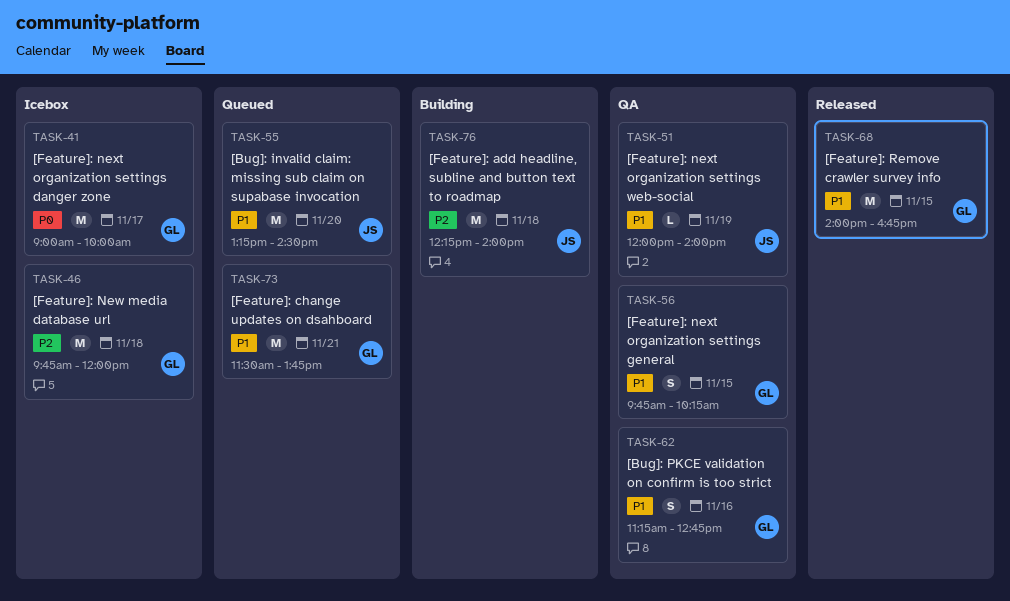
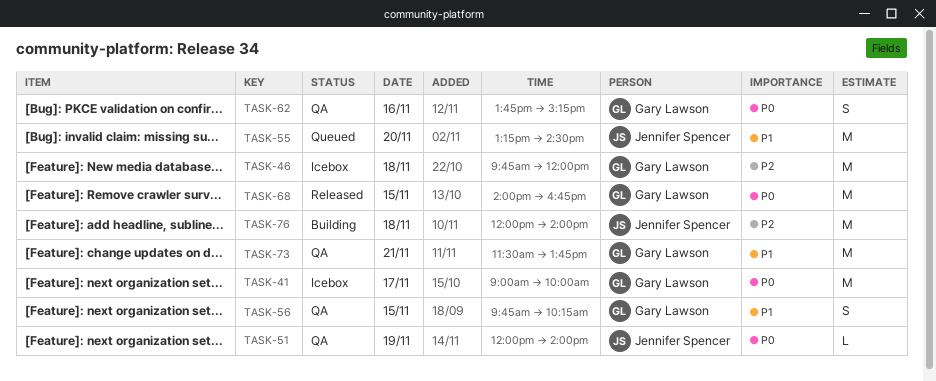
TASK-51, priority: P1 -> P0
TASK-62, priority: P1 -> P0
TASK-62, begins: 11:15 -> 13:45
TASK-62, ends: 12:45 -> 15:15
TASK-68, priority: P1 -> P0
TASK-73, status: Queued -> QA
TASK-76, begins: 12:15 -> 12:00

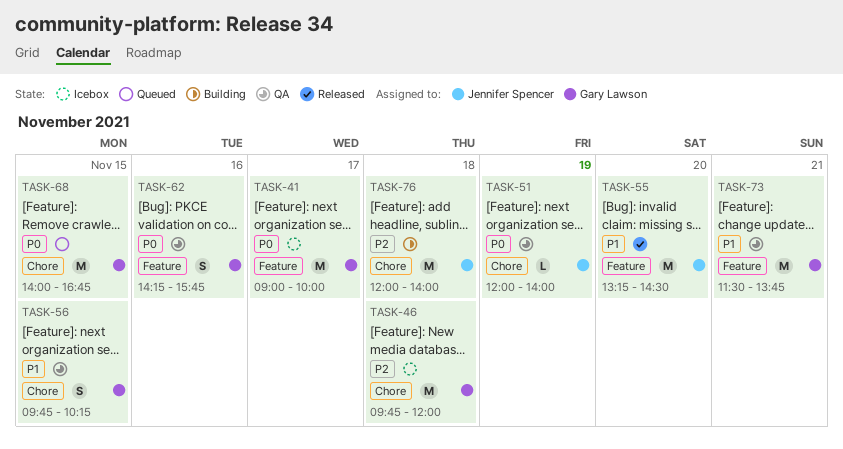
TASK-55, status: Queued -> Released
TASK-62, begins: 13:45 -> 14:15
TASK-62, ends: 15:15 -> 15:45
TASK-68, status: Released -> Queued

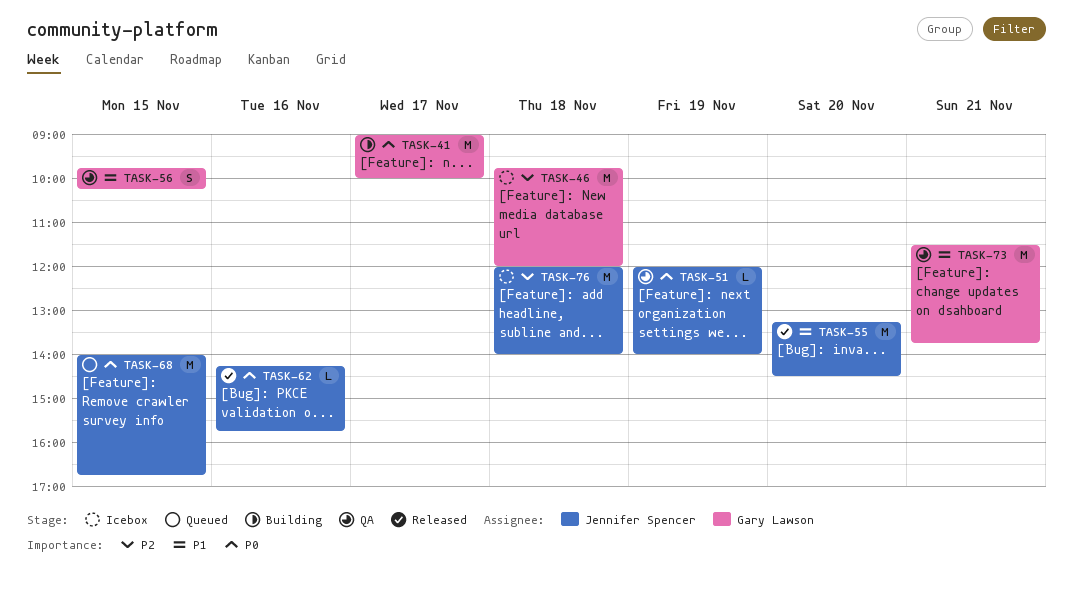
TASK-41, status: Icebox -> Building
TASK-62, status: QA -> Released
TASK-62, owner: Gary Lawson -> Jennifer Spencer
TASK-62, estimate: S -> L
TASK-68, owner: Gary Lawson -> Jennifer Spencer
TASK-76, status: Building -> Icebox

